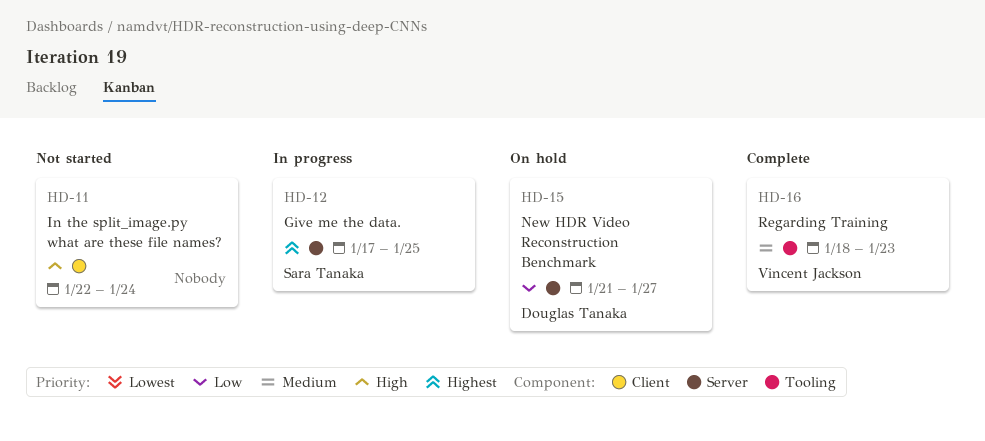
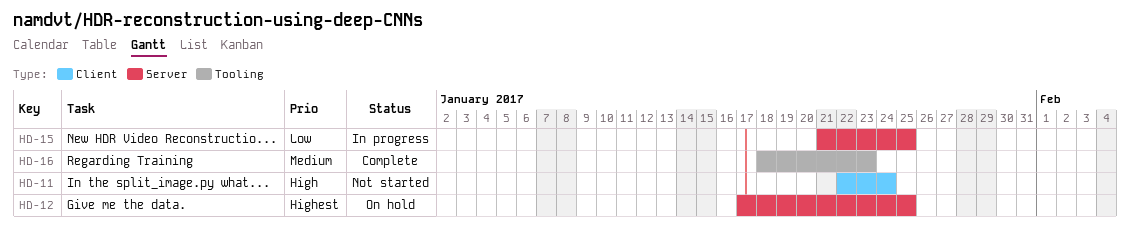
HD-12, status: In progress -> On hold
HD-15, status: On hold -> In progress
HD-15, due: Jan 27 -> Jan 25

